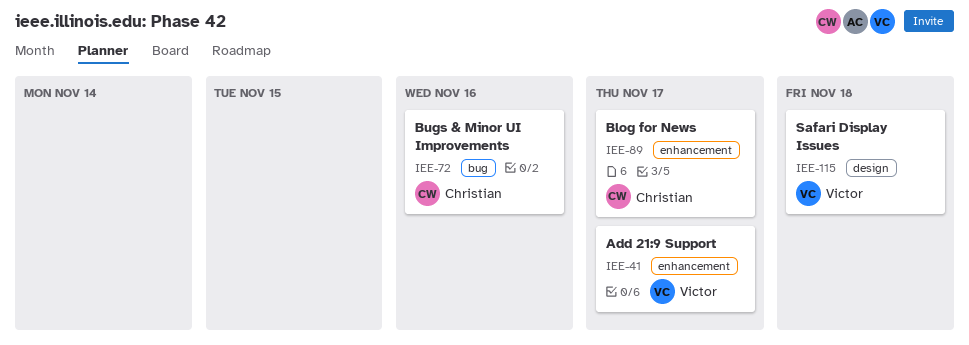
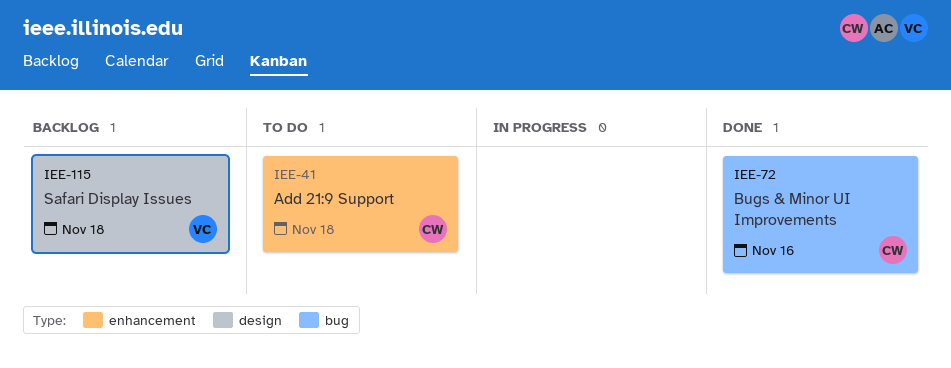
IEE-41, owner: Victor -> Christian
IEE-41, due: Nov 17 -> Nov 18
IEE-89: present -> none

